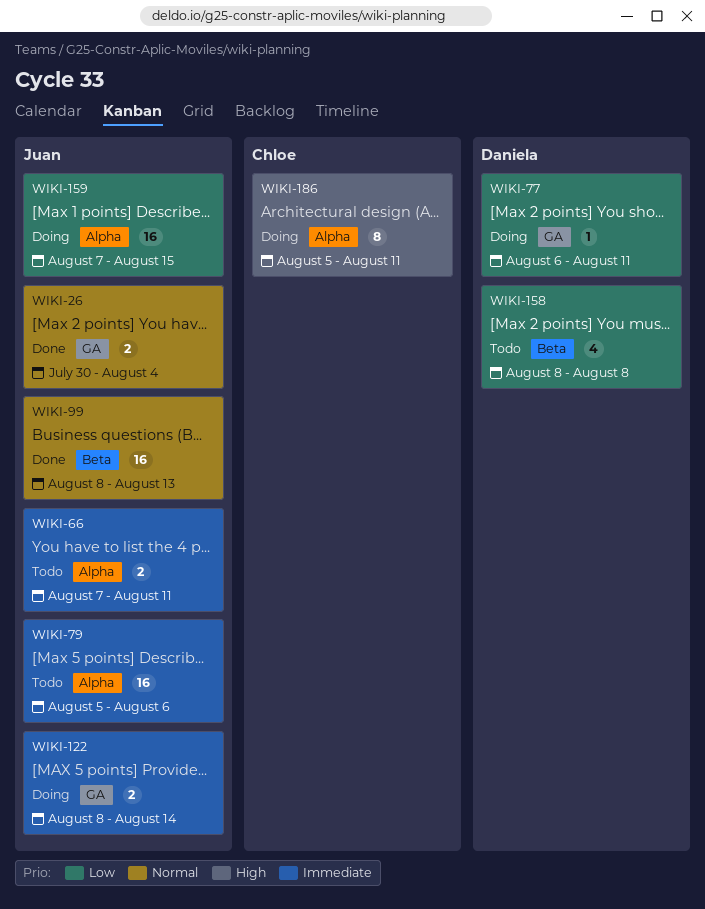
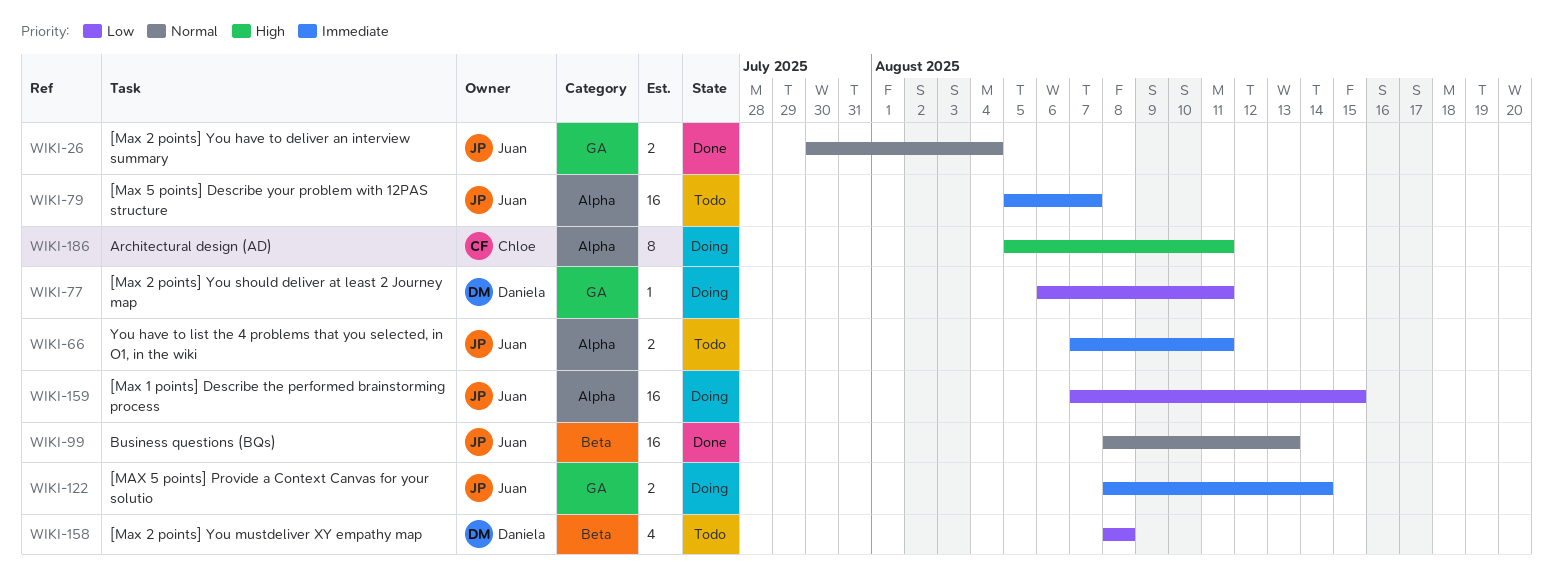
WIKI-79, due: Aug 6 -> Aug 7

